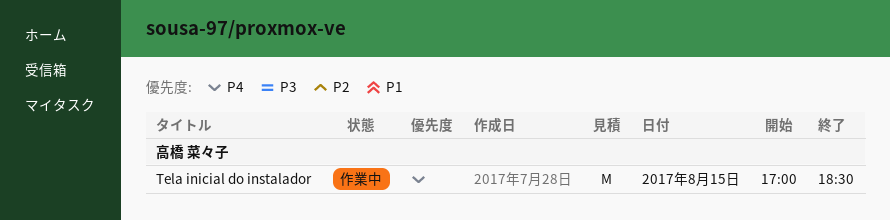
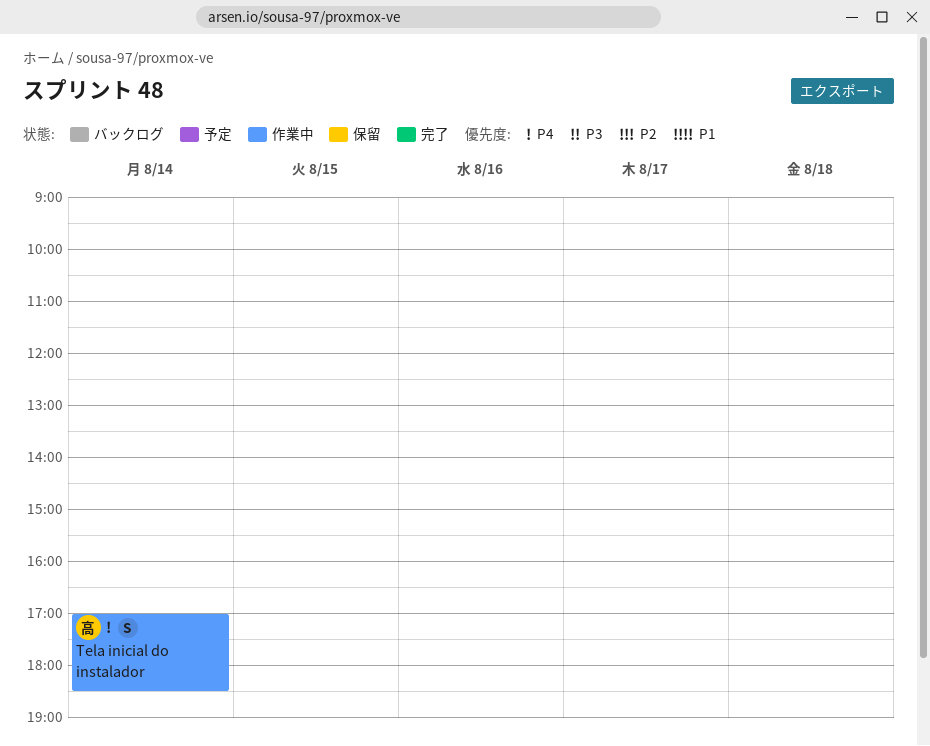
Tela inicial do instalador, estimate: M -> S
Tela inicial do instalador, day: Aug 15 -> Aug 14

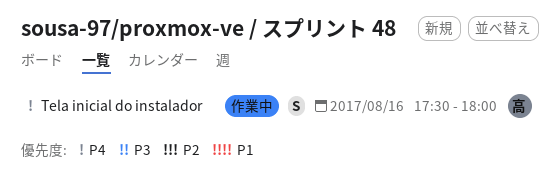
Tela inicial do instalador, day: Aug 14 -> Aug 16
Tela inicial do instalador, begins: 17:00 -> 17:30
Tela inicial do instalador, ends: 18:30 -> 18:00

